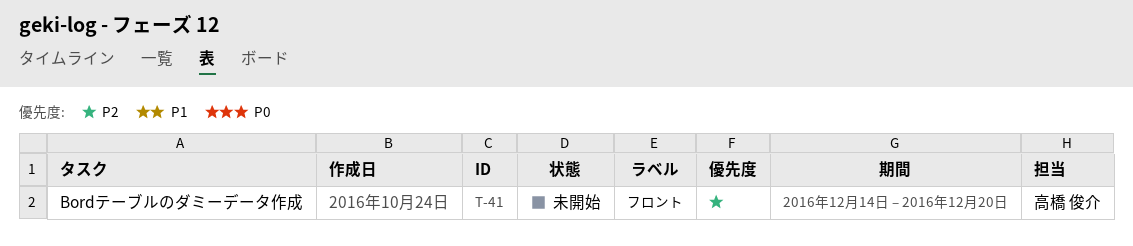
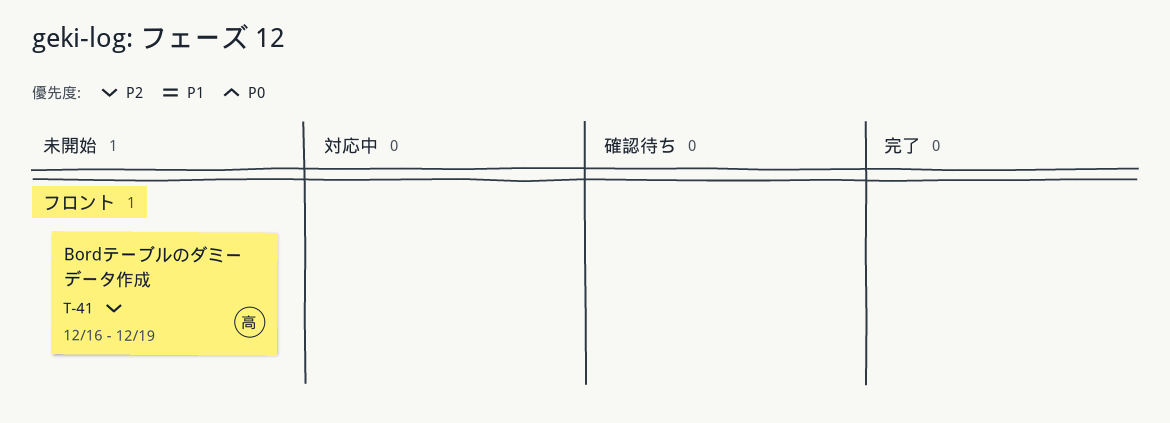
T-41, start: Dec 14 -> Dec 16
T-41, due: Dec 20 -> Dec 19

